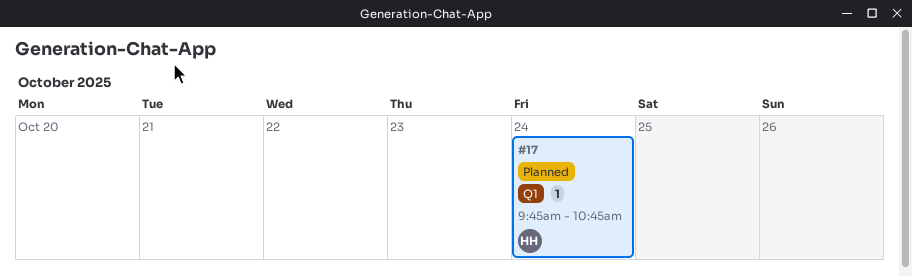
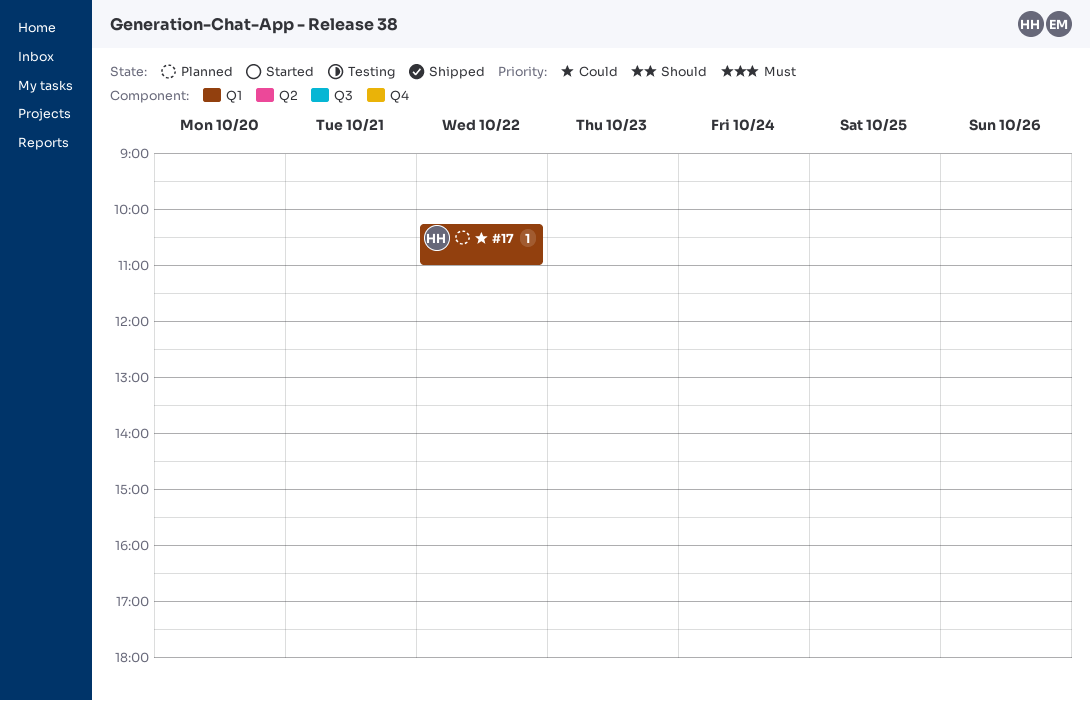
#17, day: Oct 24 -> Oct 22
#17, begins: 09:45 -> 10:15
#17, ends: 10:45 -> 11:00

